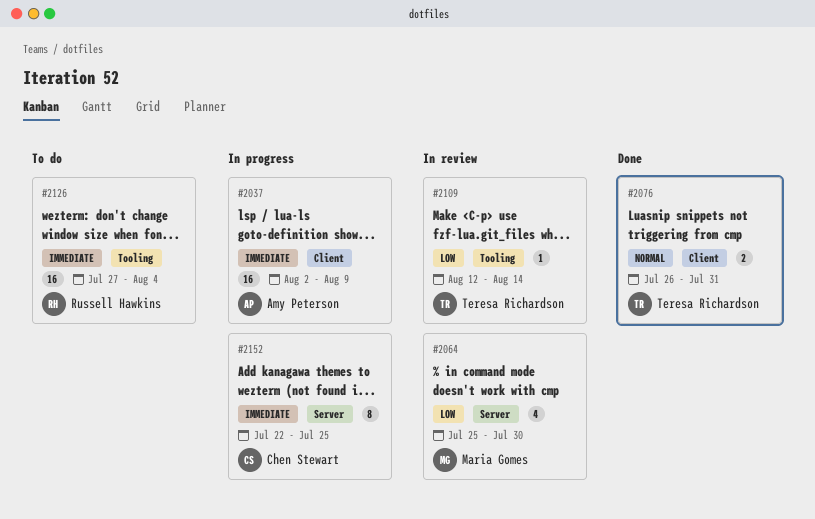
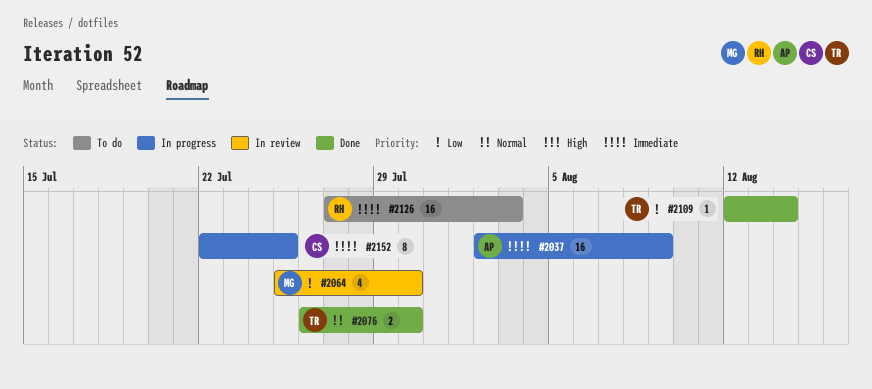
#2076, due: Jul 31 -> Jul 30
#2109, status: In review -> Done
#2126, due: Aug 4 -> Aug 3

